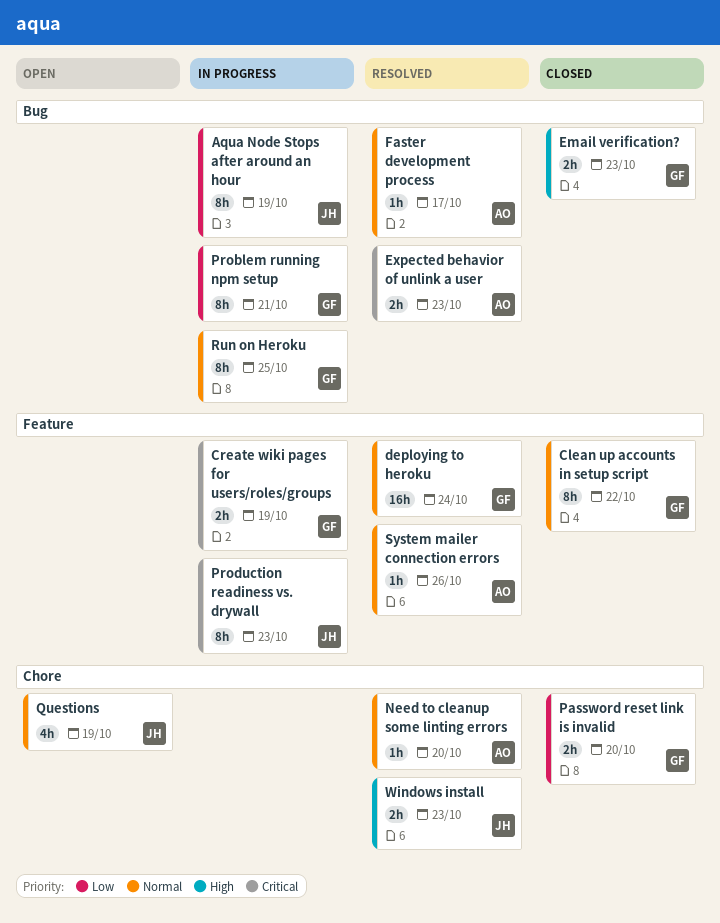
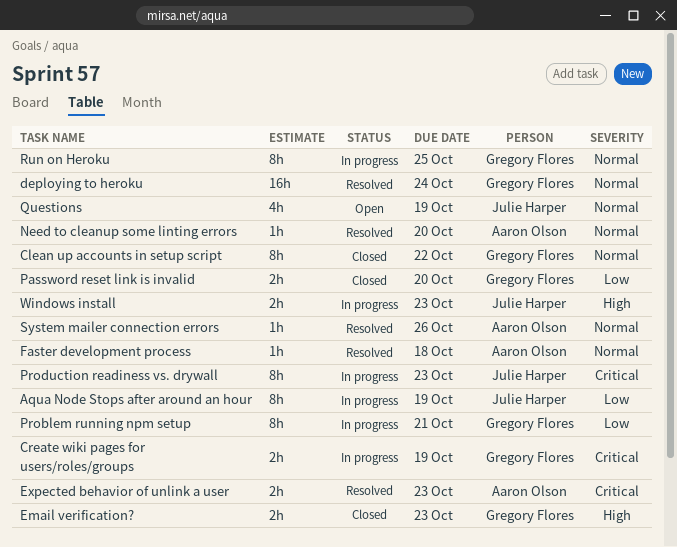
Faster development process, due: Oct 17 -> Oct 18
Windows install, status: Resolved -> In progress

